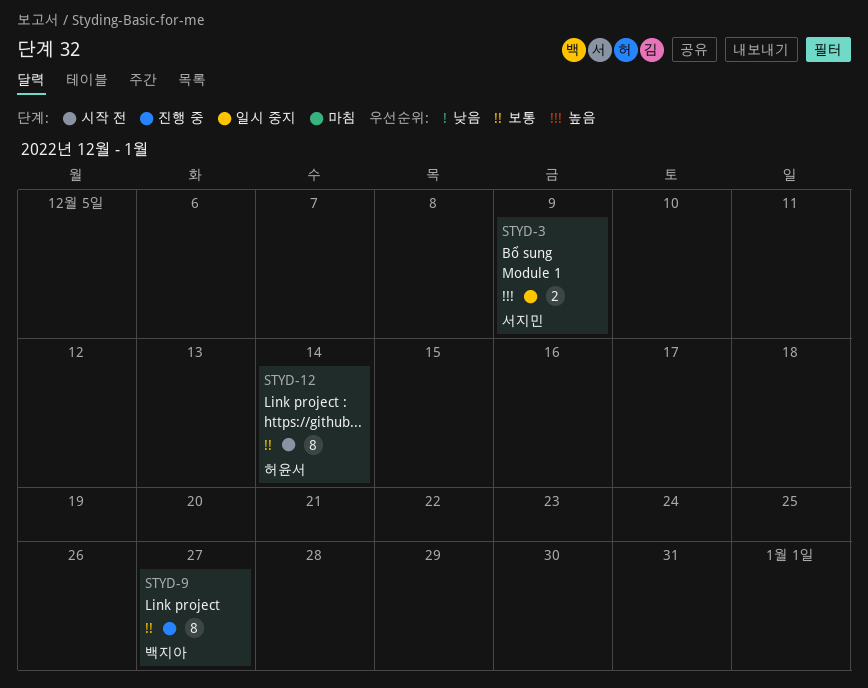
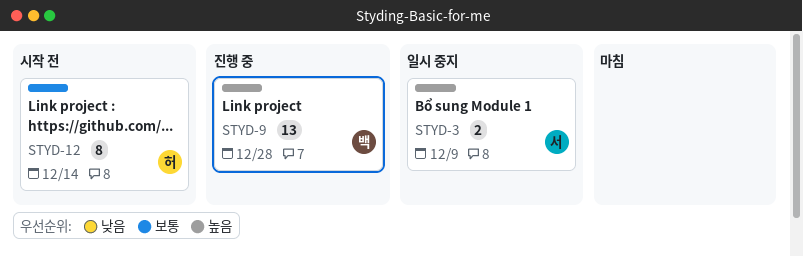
STYD-9, priority: 보통 -> 높음
STYD-9, estimate: 8 -> 13
STYD-9, due: Dec 27 -> Dec 28

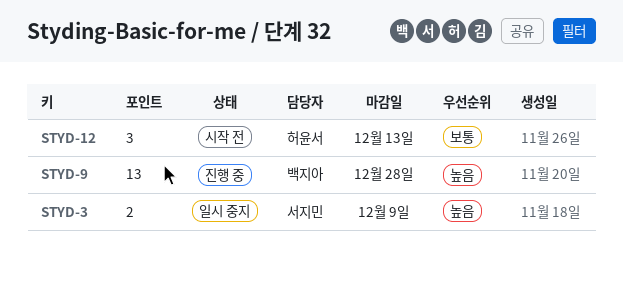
STYD-12, estimate: 8 -> 3
STYD-12, due: Dec 14 -> Dec 13

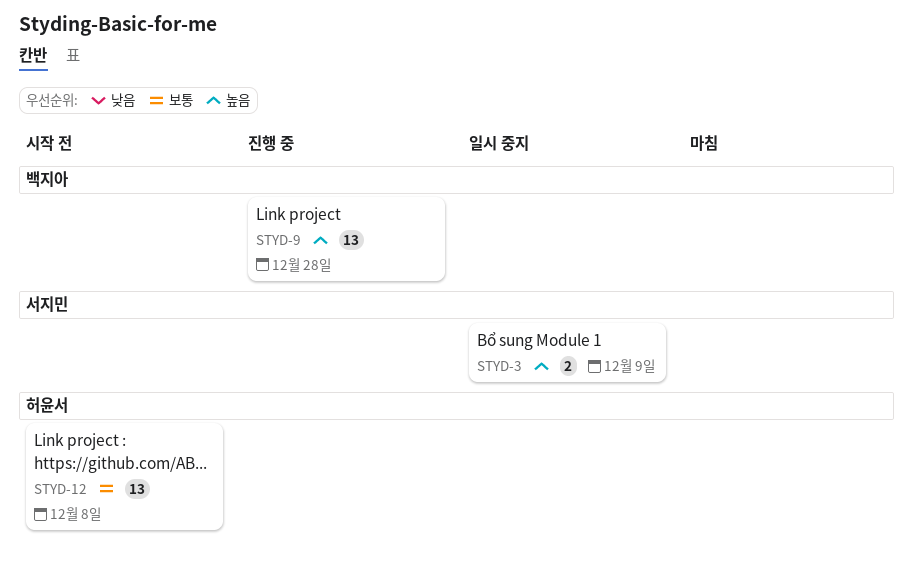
STYD-12, estimate: 3 -> 13
STYD-12, due: Dec 13 -> Dec 8

